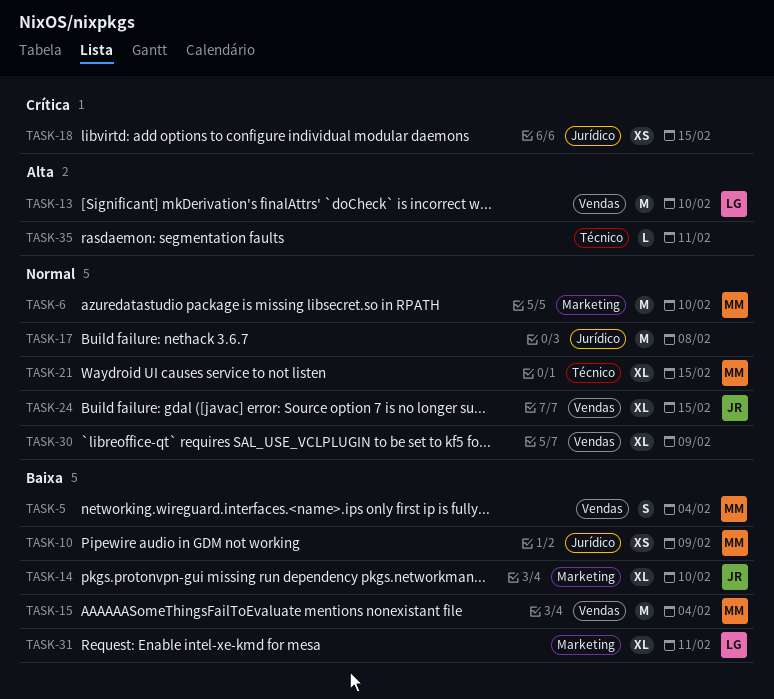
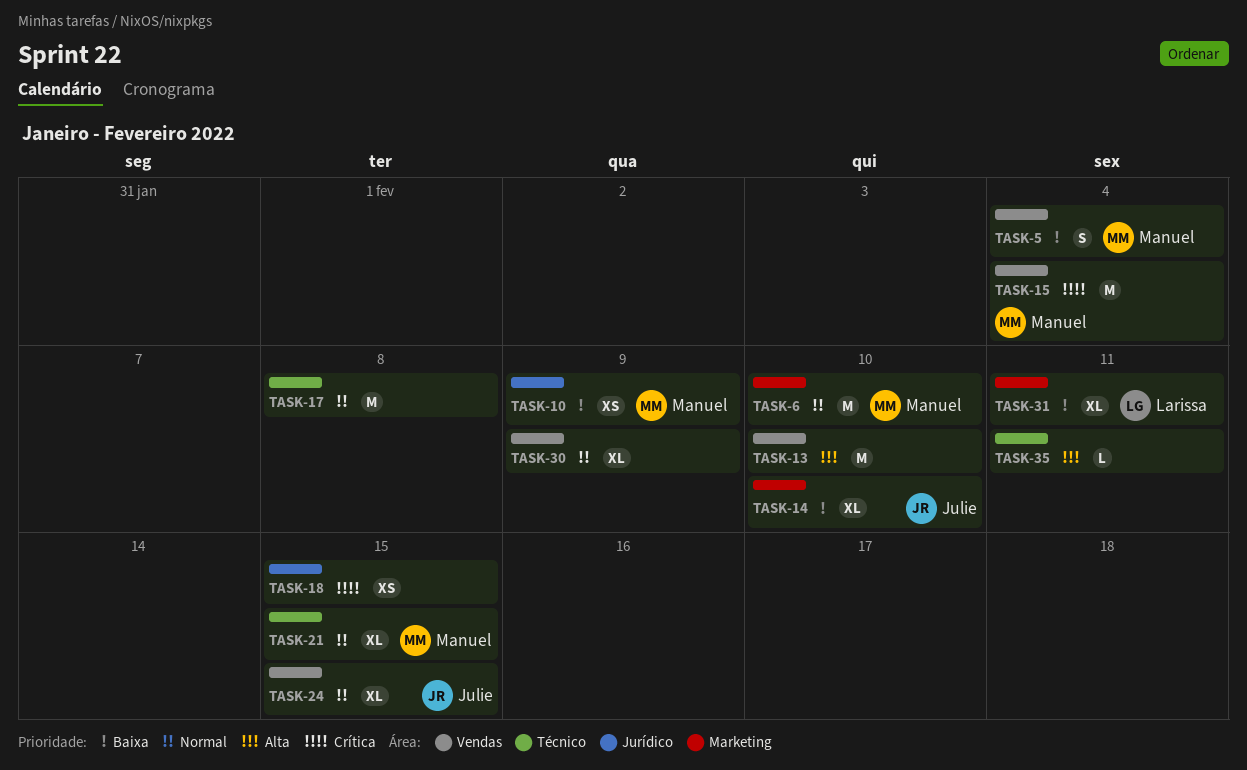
TASK-13, owner: Larissa -> none
TASK-15, priority: Baixa -> Crítica
TASK-17, label: Jurídico -> Técnico

